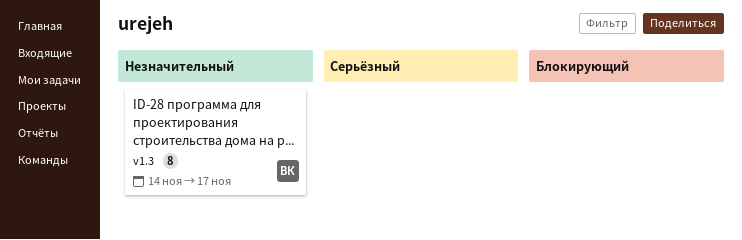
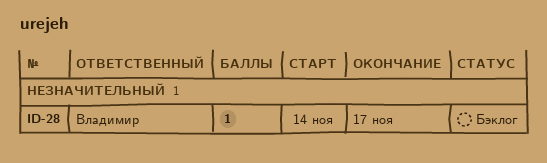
ID-28, estimate: 8 -> 1

